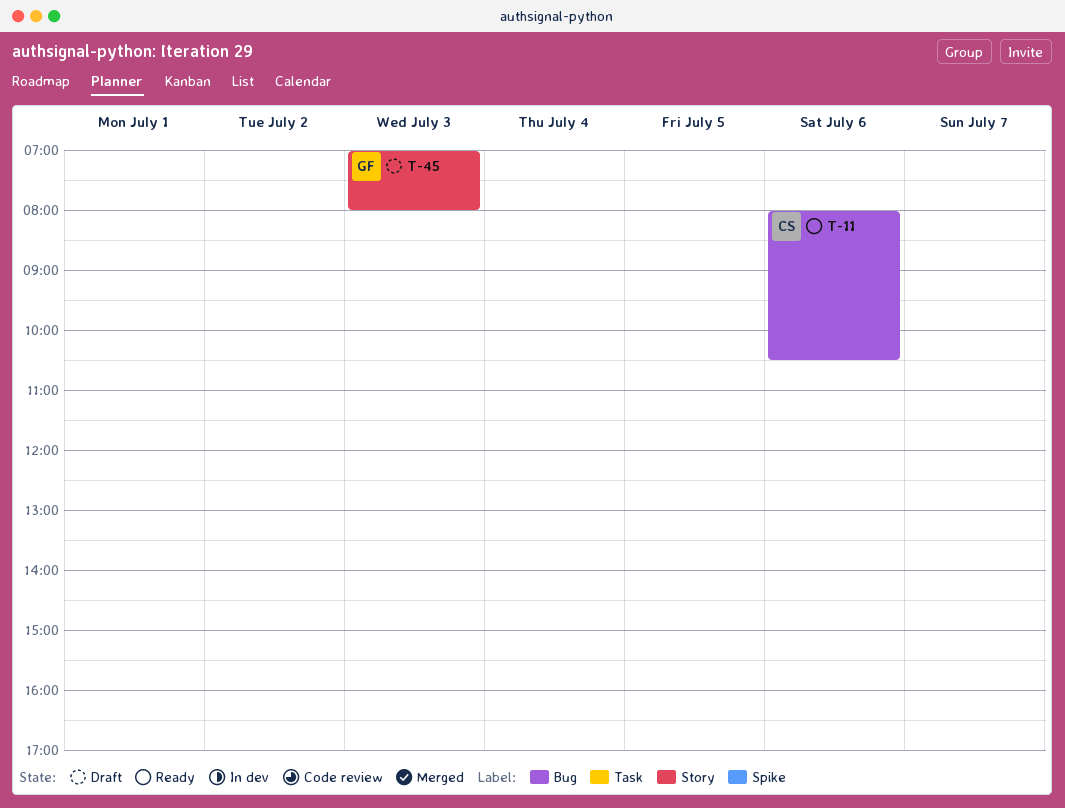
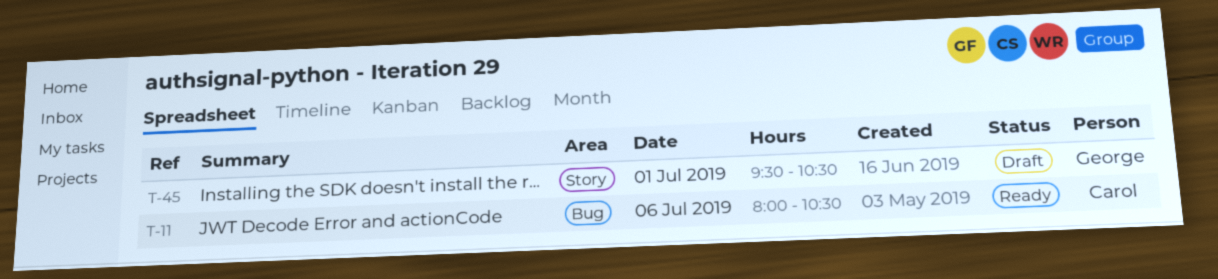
T-45, day: Jul 3 -> Jul 1
T-45, begins: 07:00 -> 09:30
T-45, ends: 08:00 -> 10:30

